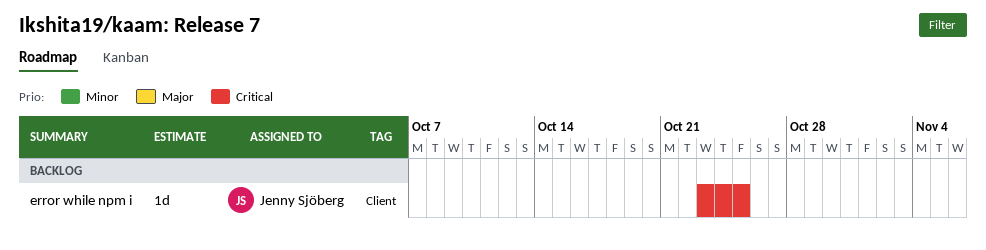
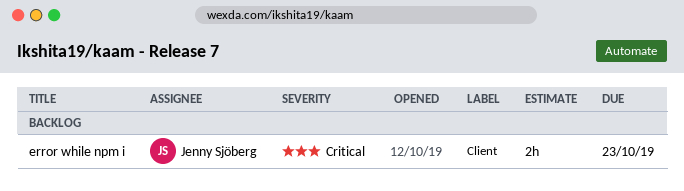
error while npm i, estimate: 1d -> 2h
error while npm i, due: Oct 25 -> Oct 23

